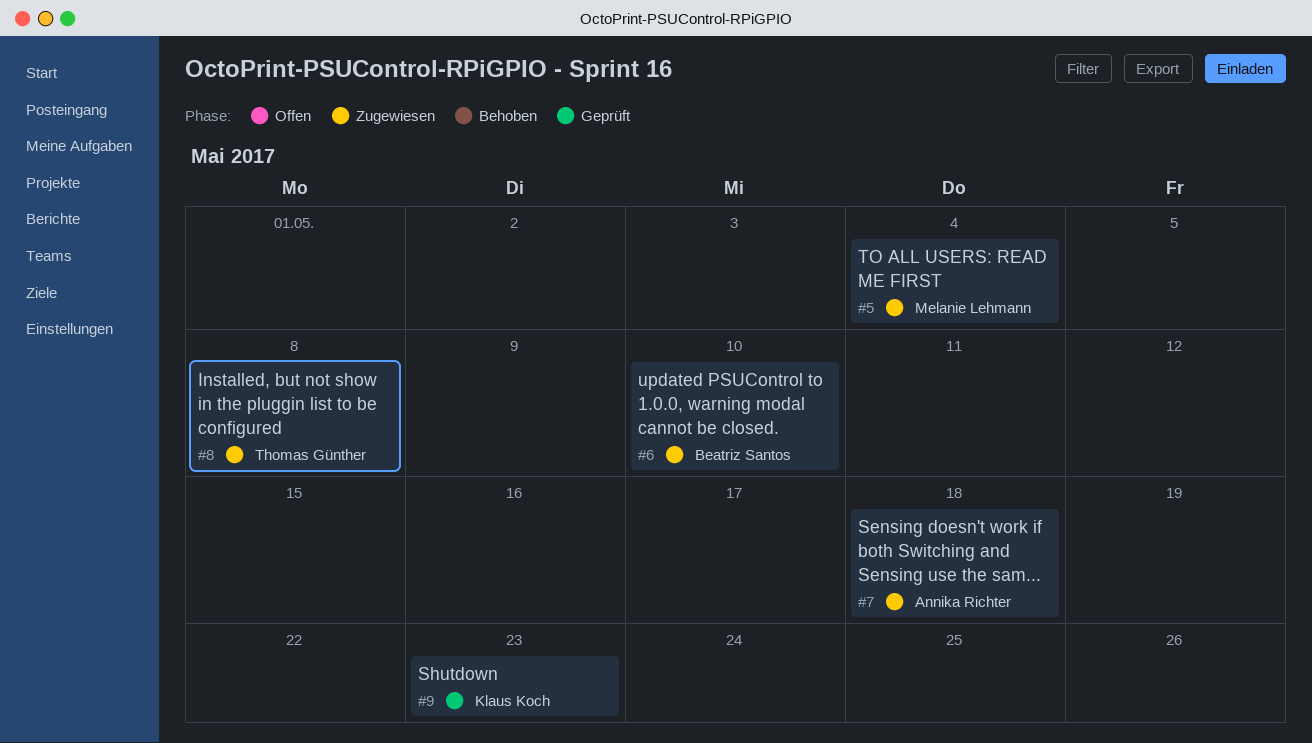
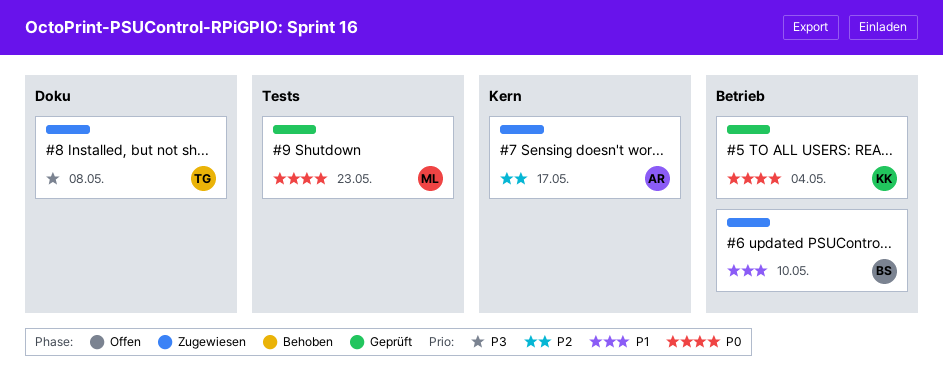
#5, status: Zugewiesen -> Geprüft
#5, owner: Melanie Lehmann -> Klaus Koch
#7, due: May 18 -> May 17
#9, owner: Klaus Koch -> Melanie Lehmann

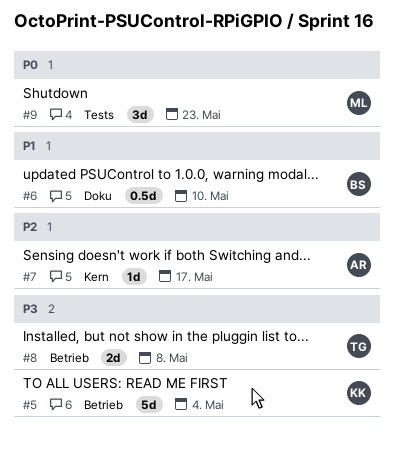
#5, priority: P0 -> P3
#6, label: Betrieb -> Doku
#8, label: Doku -> Betrieb

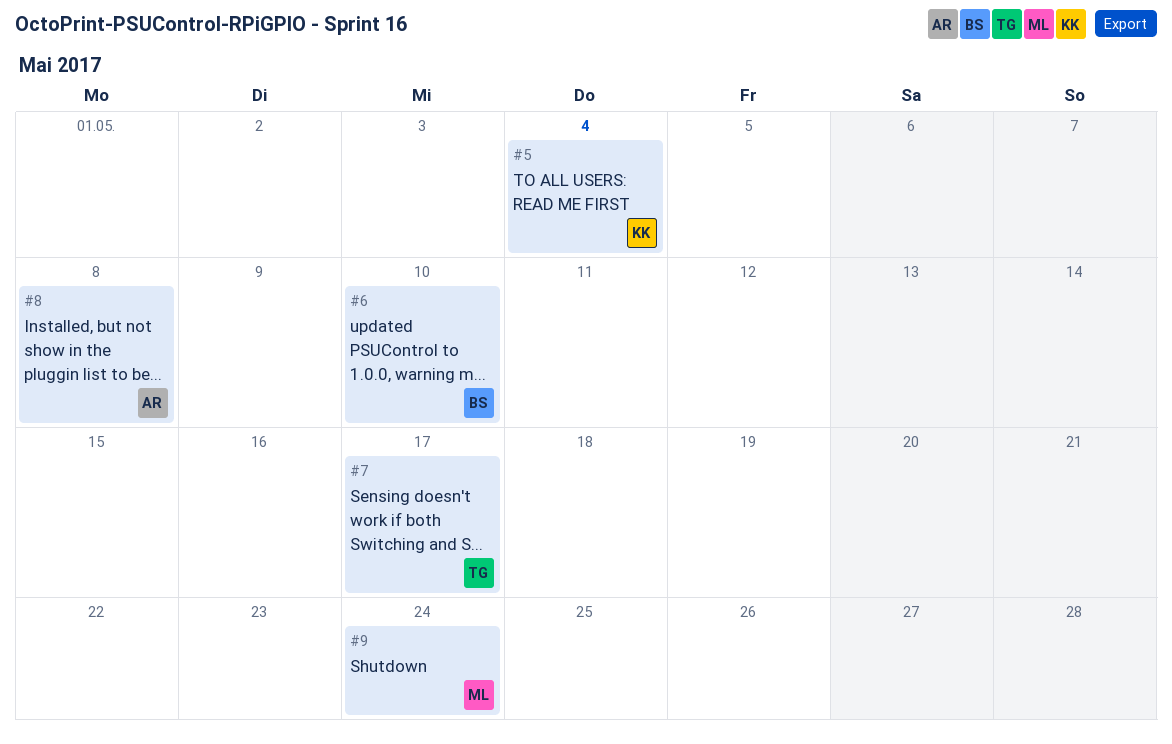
#7, owner: AR -> TG
#8, owner: TG -> AR
#9, due: May 23 -> May 24

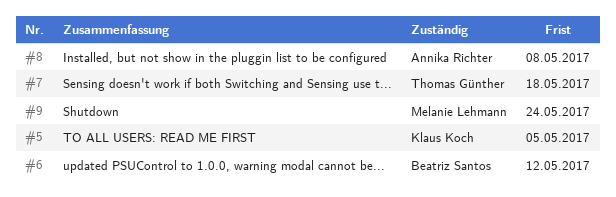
#5, due: May 4 -> May 5
#6, due: May 10 -> May 12
#7, due: May 17 -> May 18

